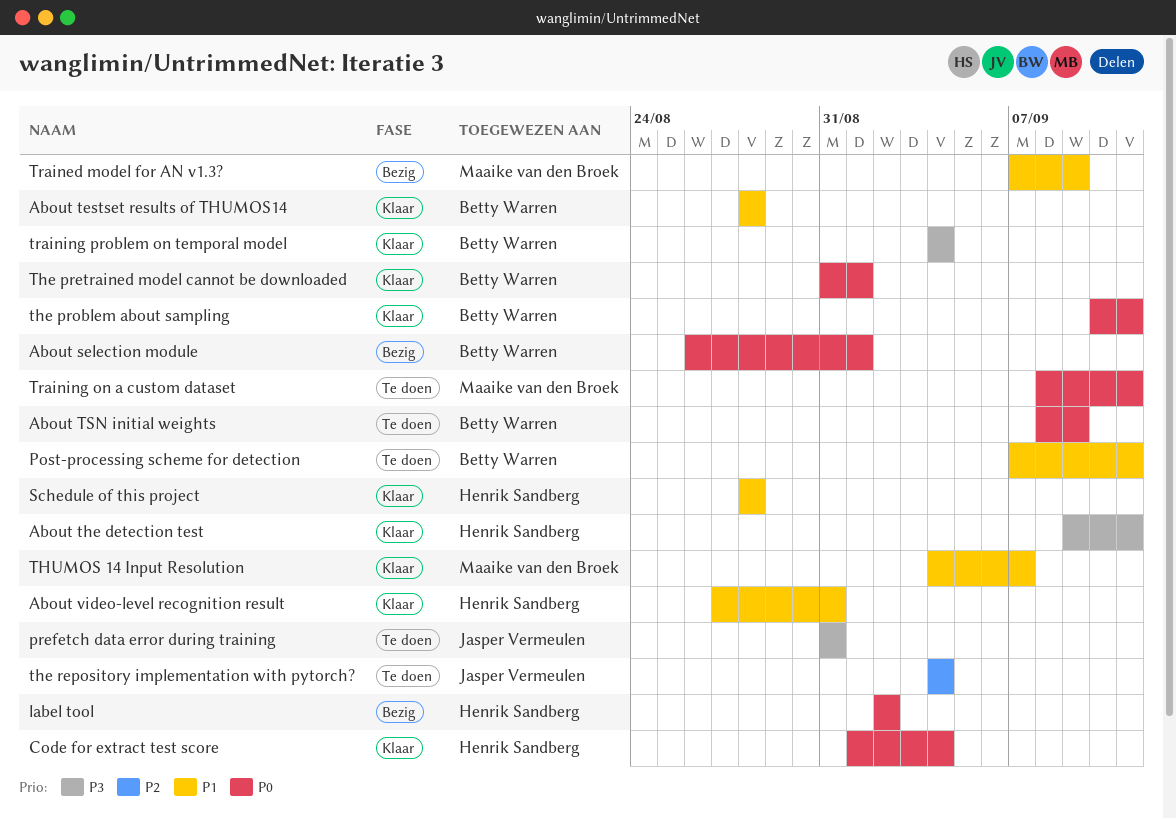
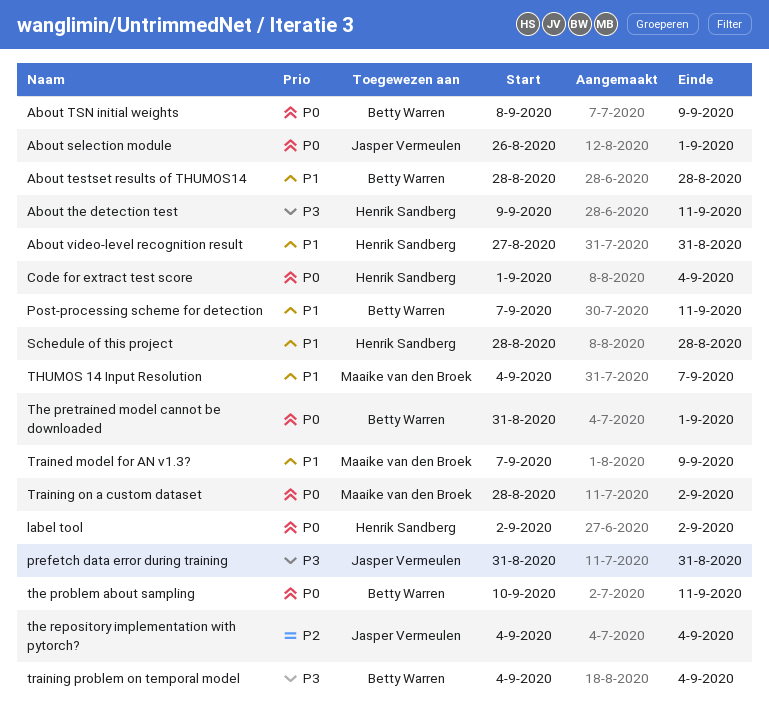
About selection module, owner: Betty Warren -> Jasper Vermeulen
Training on a custom dataset, start: Sep 8 -> Aug 28
Training on a custom dataset, due: Sep 11 -> Sep 2

